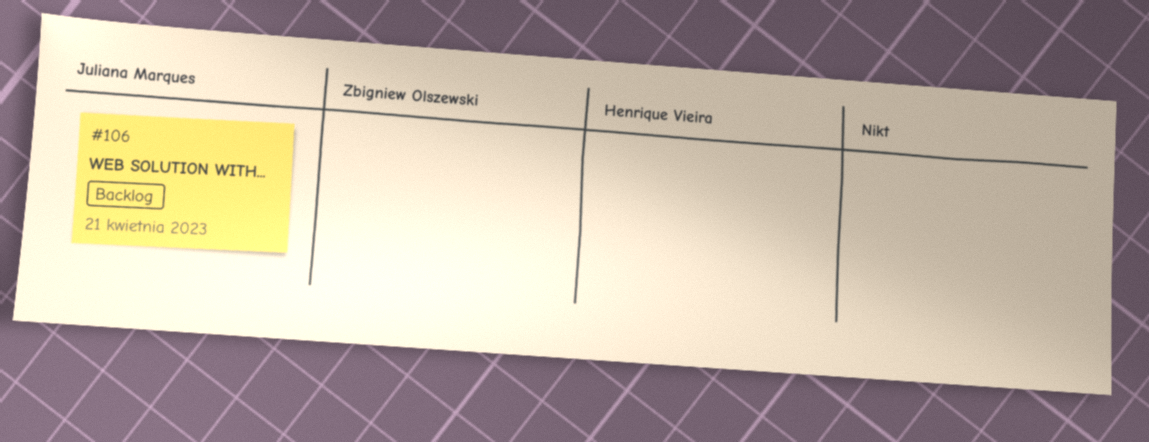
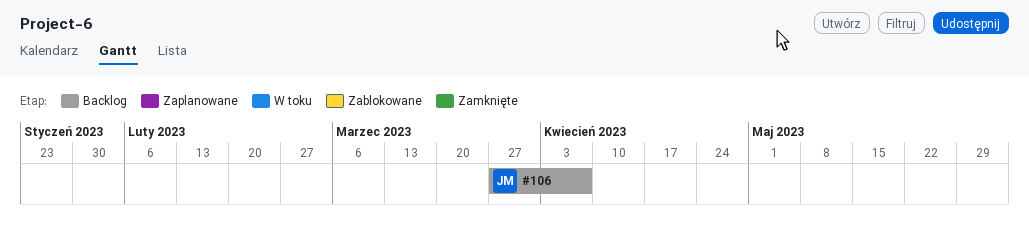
#106, due: Apr 21 -> Apr 7

